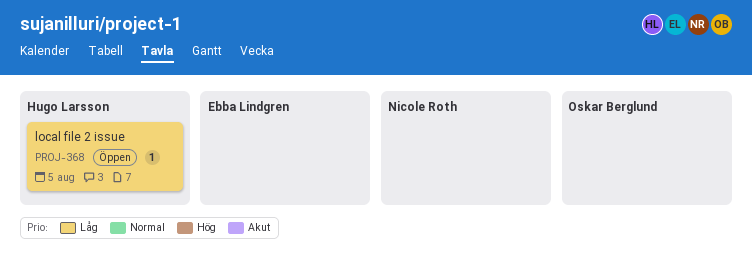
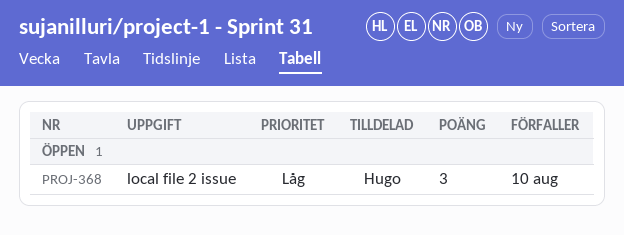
PROJ-368, estimate: 1 -> 3
PROJ-368, due: Aug 5 -> Aug 10

